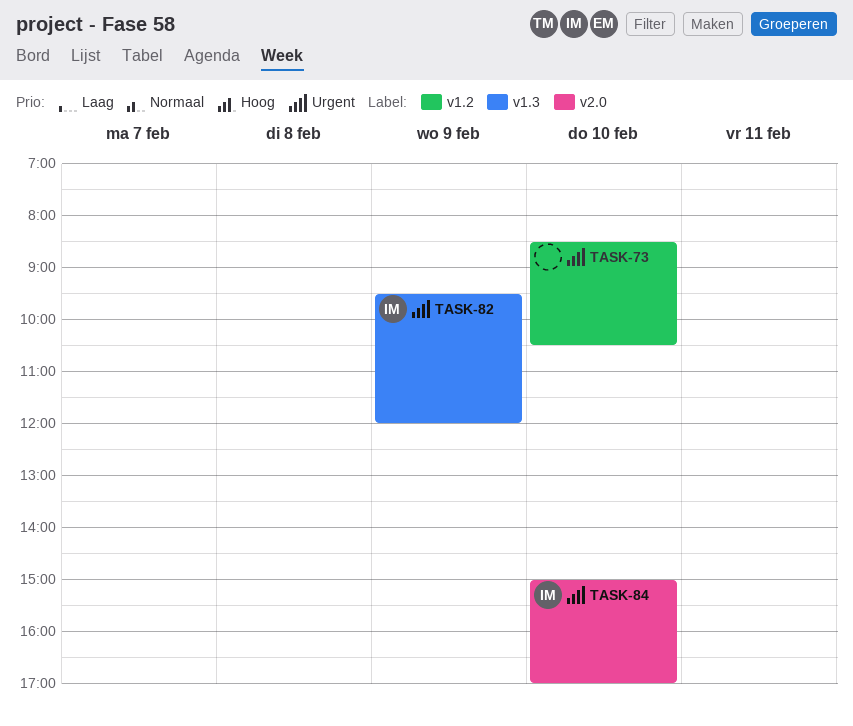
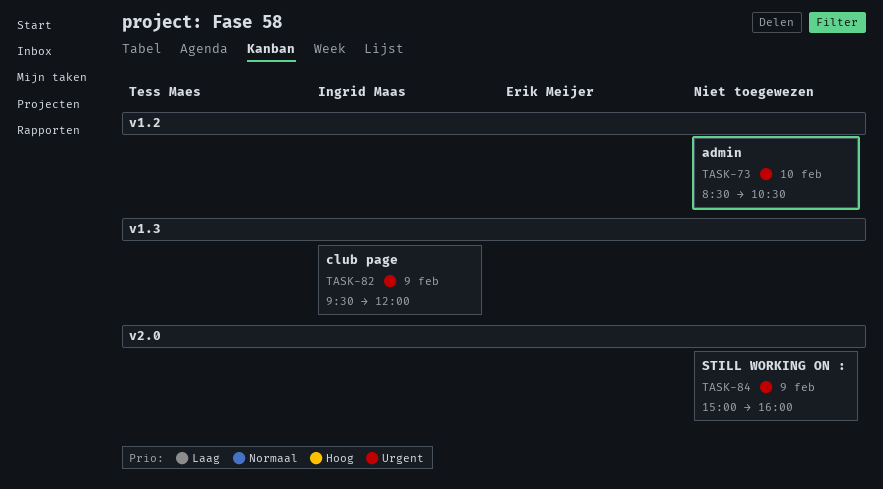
TASK-84, owner: Ingrid Maas -> none
TASK-84, day: Feb 10 -> Feb 9
TASK-84, ends: 17:00 -> 16:00

